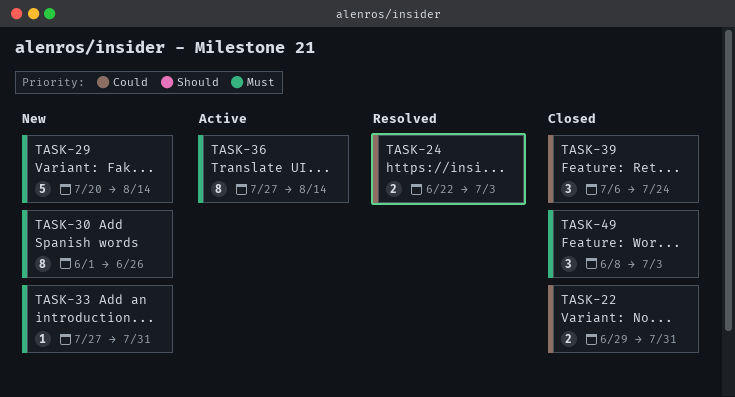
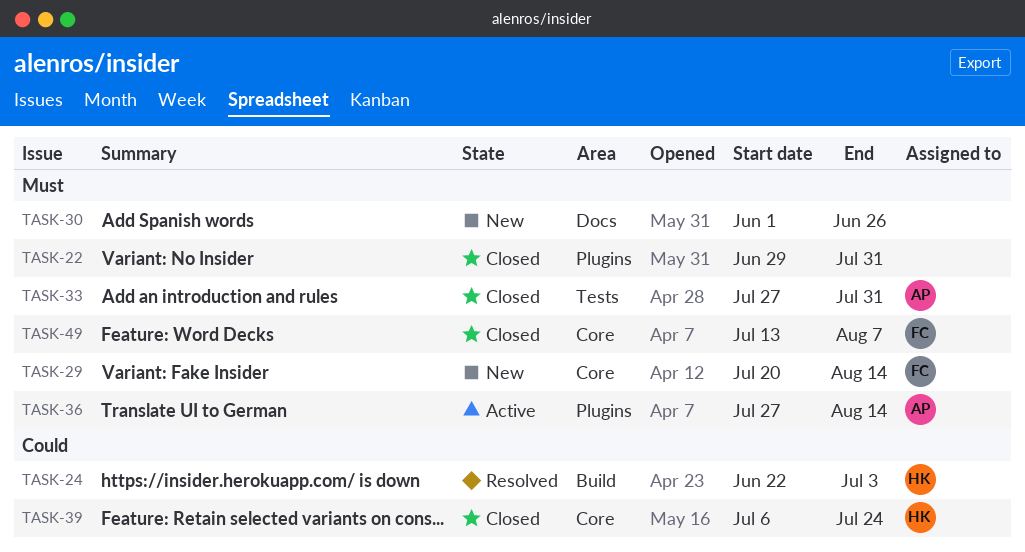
TASK-22, priority: Could -> Must
TASK-33, status: New -> Closed
TASK-49, start: Jun 8 -> Jul 13
TASK-49, due: Jul 3 -> Aug 7

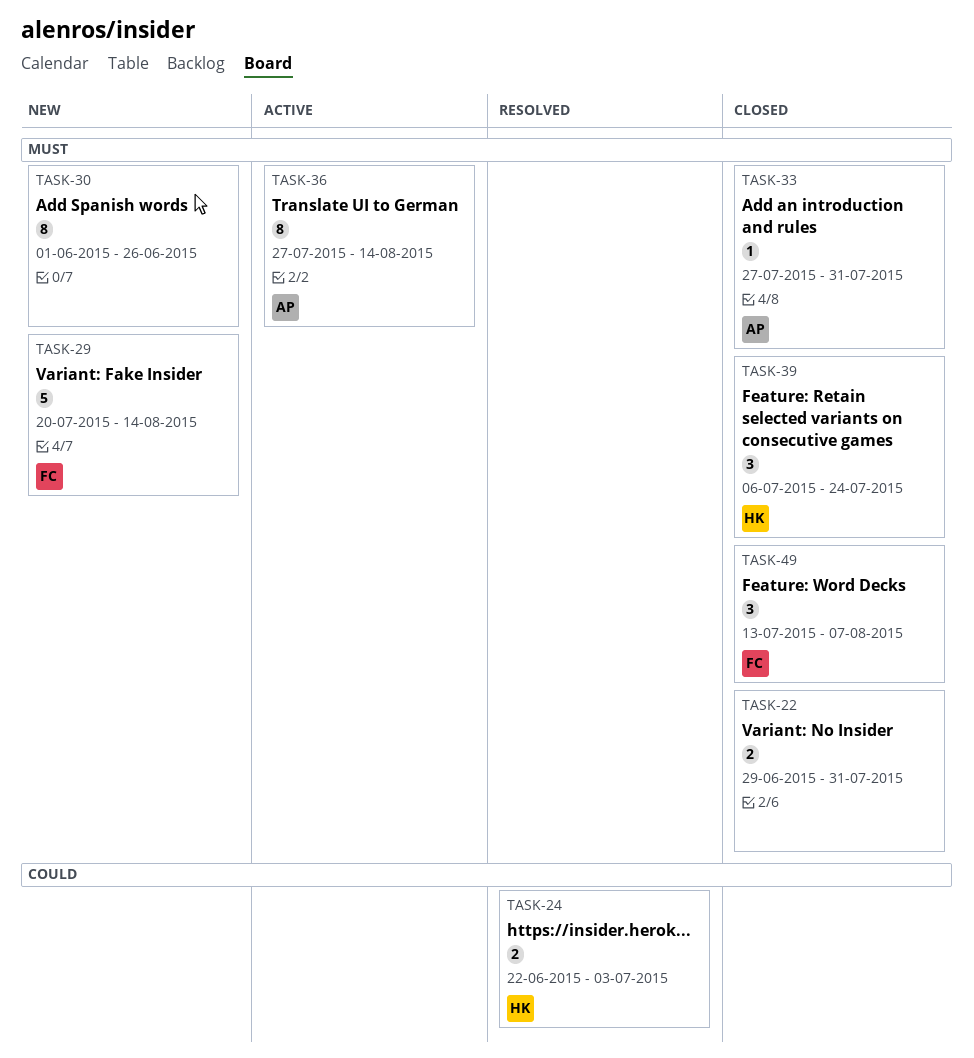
TASK-39, priority: Could -> Must

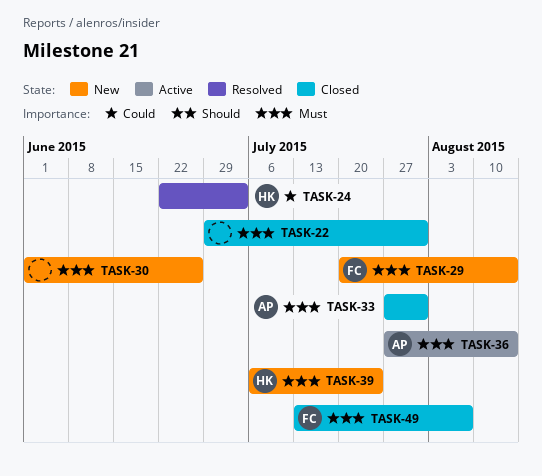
TASK-39, status: Closed -> New

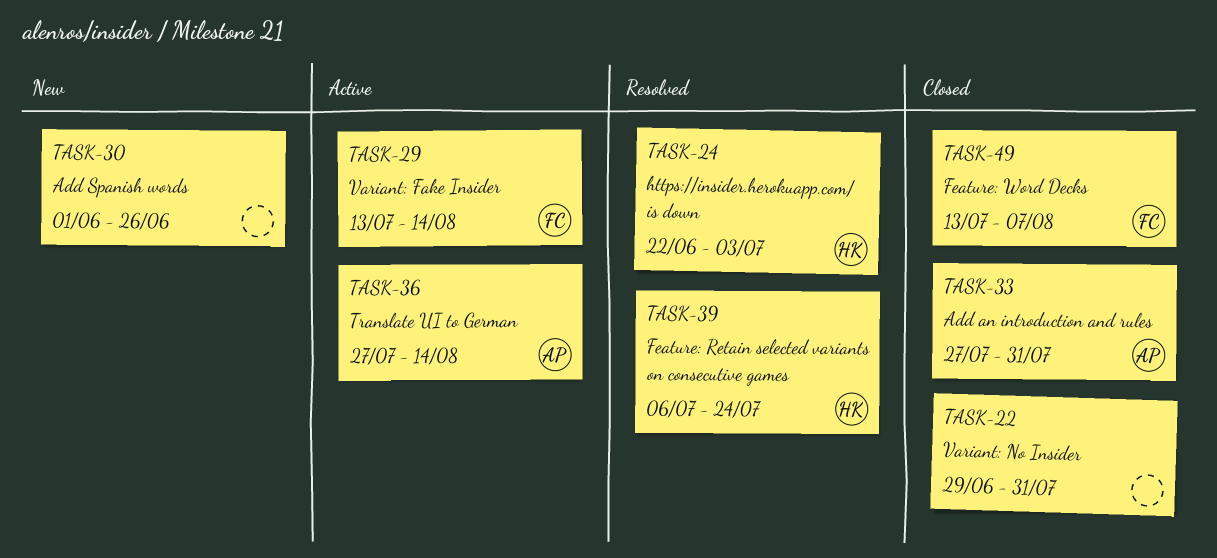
TASK-29, status: New -> Active
TASK-29, start: Jul 20 -> Jul 13
TASK-39, status: New -> Resolved

